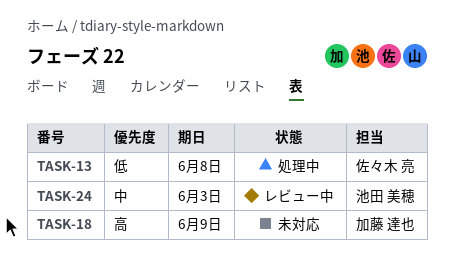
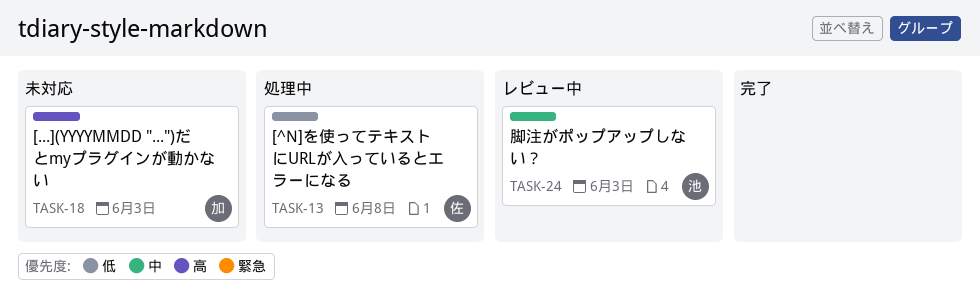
TASK-18, due: Jun 9 -> Jun 3

